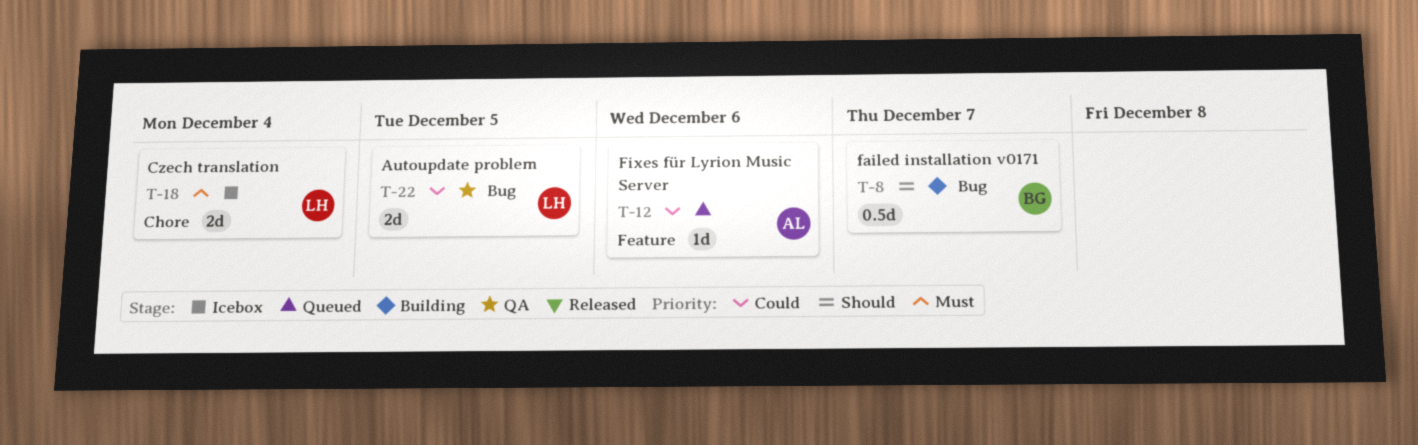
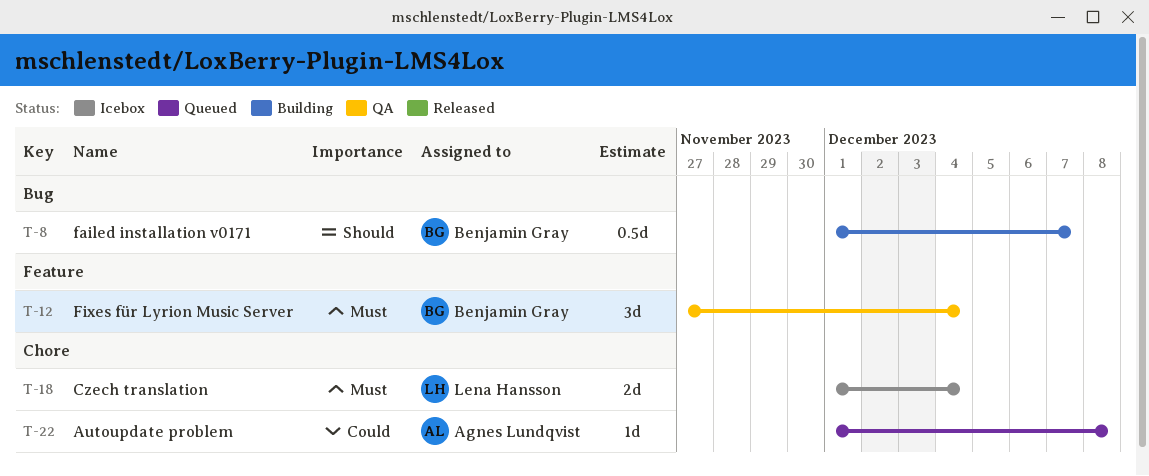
T-12, status: Queued -> QA
T-12, owner: Agnes Lundqvist -> Benjamin Gray
T-12, priority: Could -> Must
T-12, estimate: 1d -> 3d
T-12, due: Dec 6 -> Dec 4
T-22, status: QA -> Queued
T-22, owner: Lena Hansson -> Agnes Lundqvist
T-22, label: Bug -> Chore
T-22, estimate: 2d -> 1d
T-22, due: Dec 5 -> Dec 8

